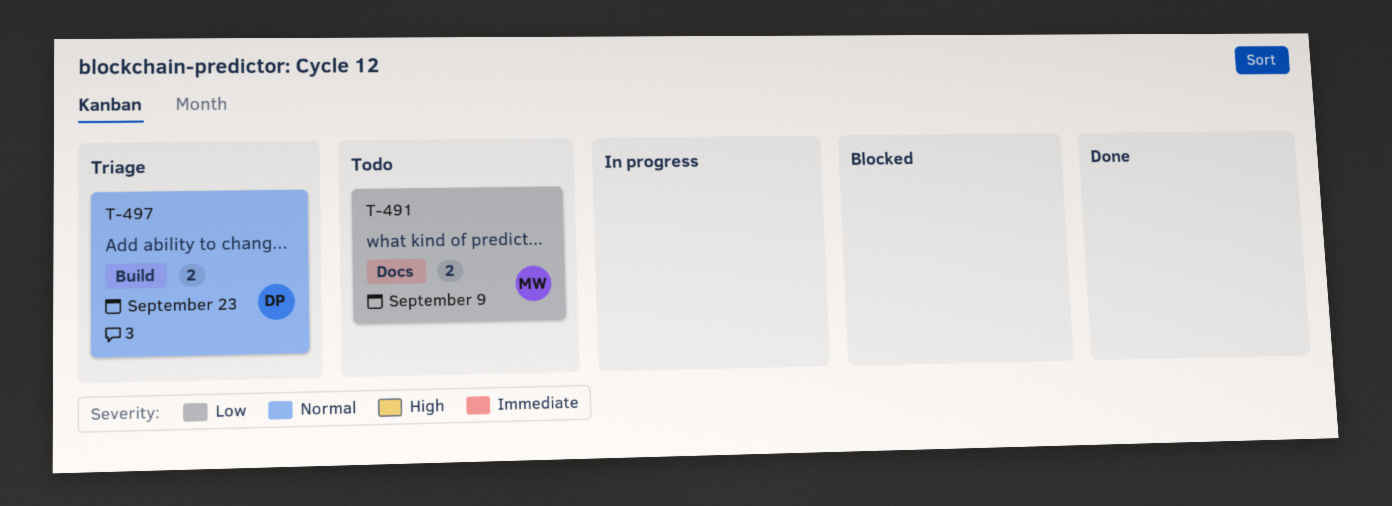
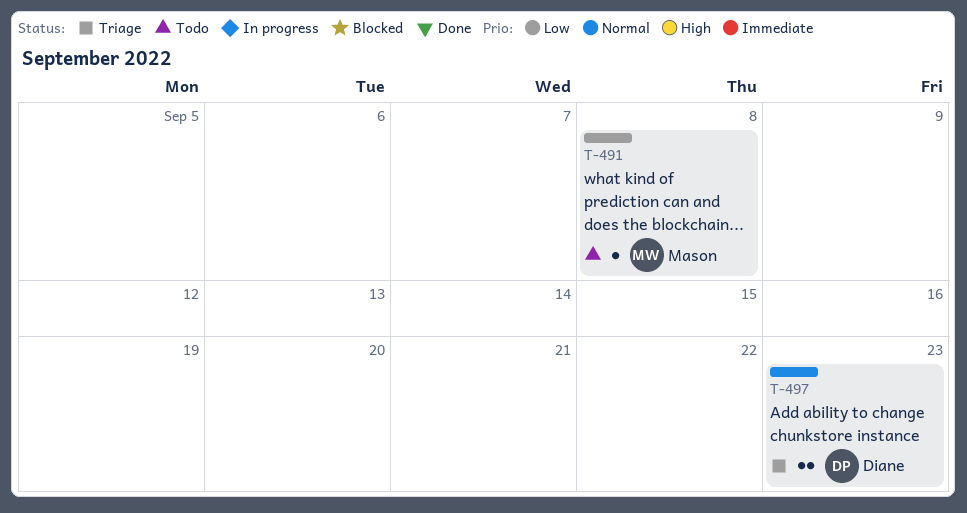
T-491, estimate: 2 -> 1
T-491, due: Sep 9 -> Sep 8

